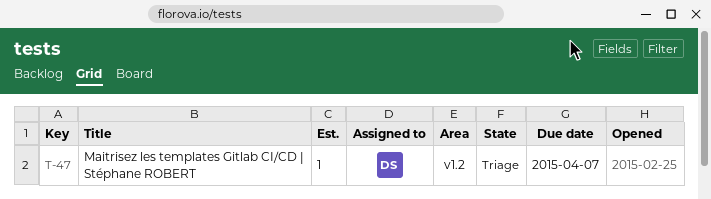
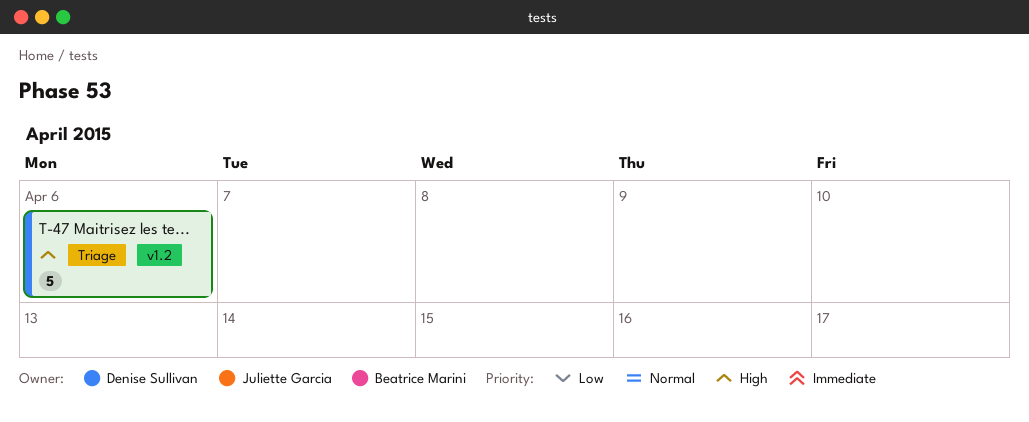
T-47, estimate: 1 -> 5
T-47, due: Apr 7 -> Apr 6

